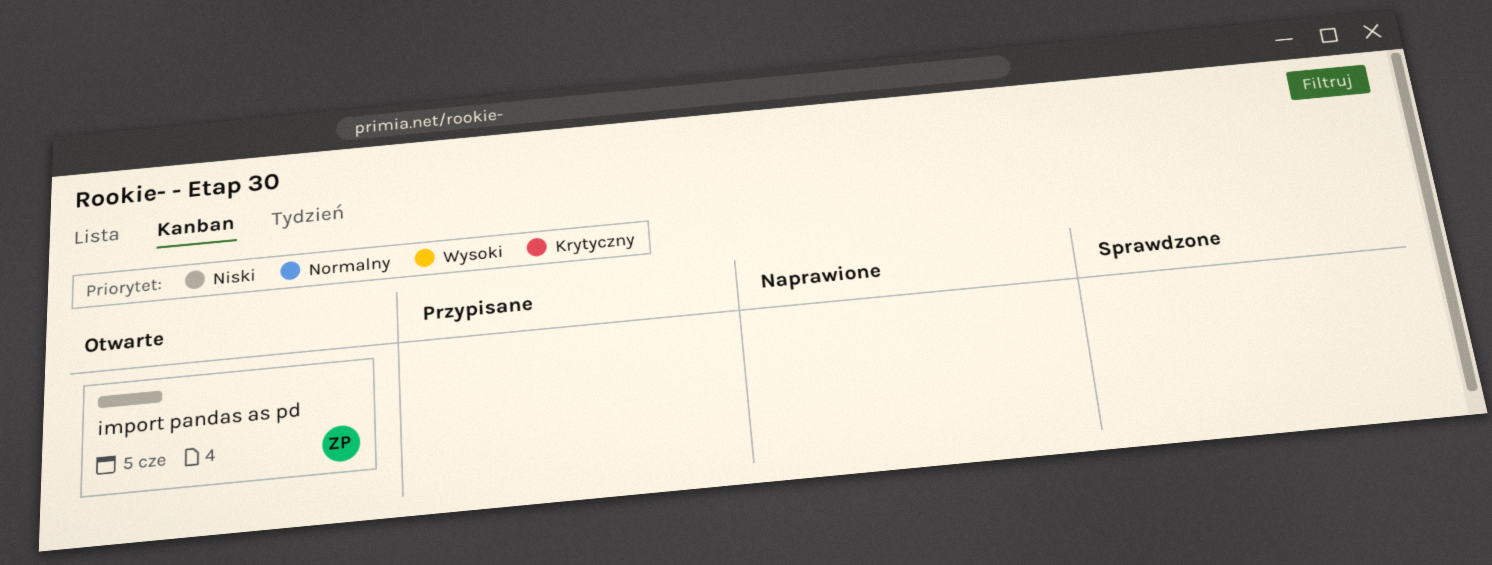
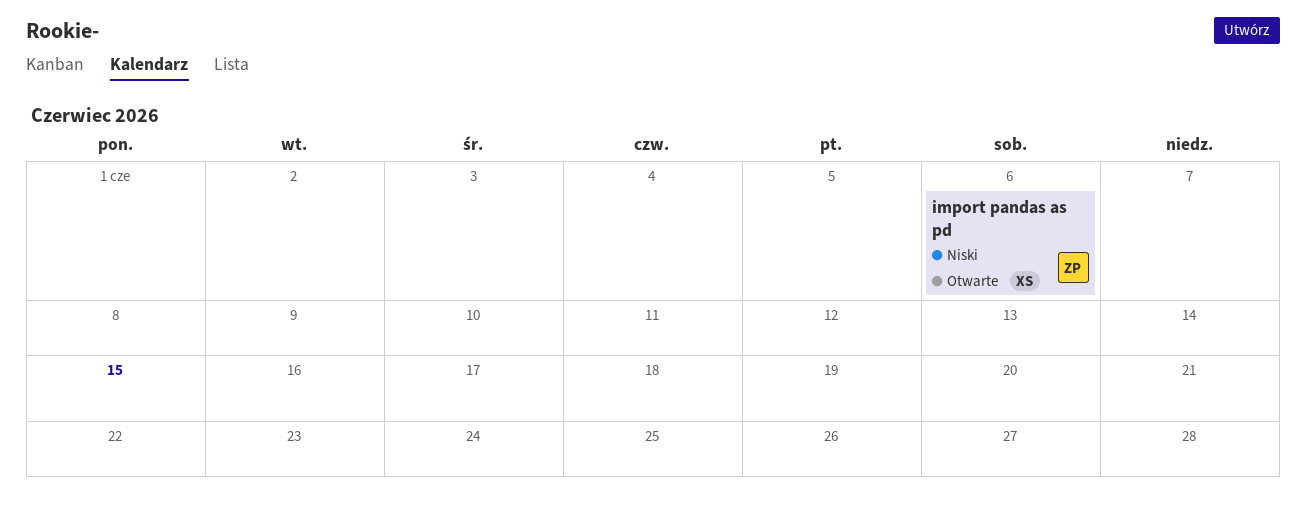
import pandas as pd, due: Jun 5 -> Jun 6

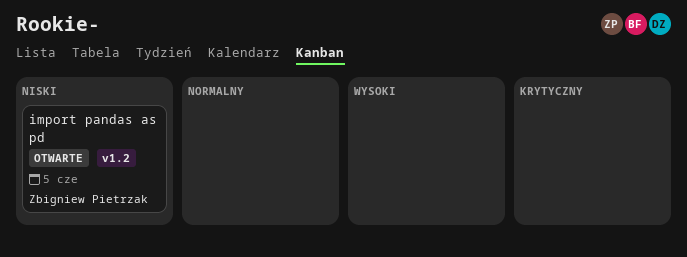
import pandas as pd, due: Jun 6 -> Jun 5

